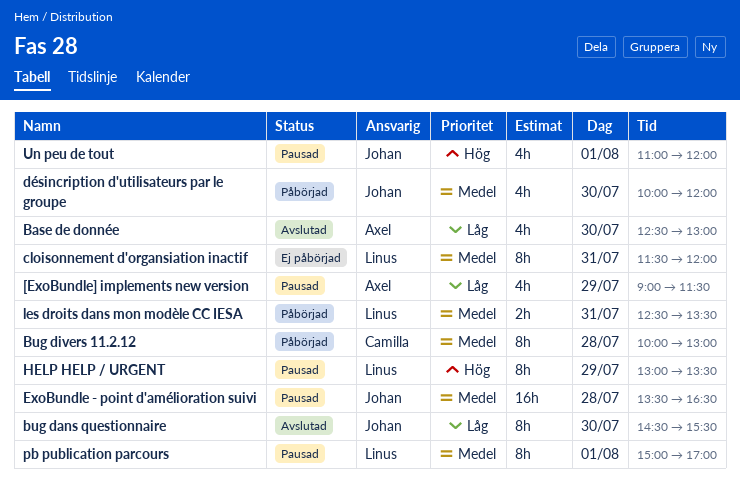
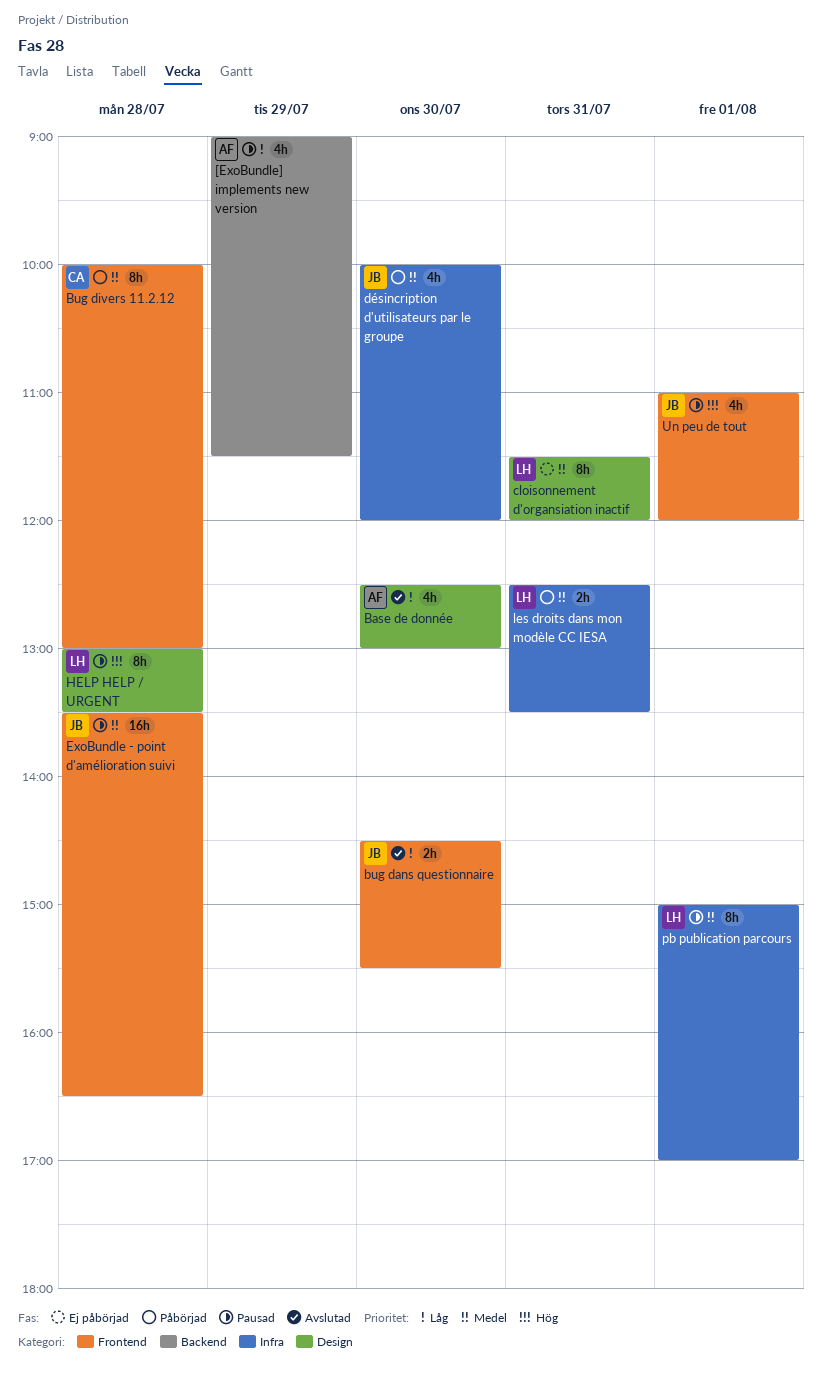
bug dans questionnaire, estimate: 8h -> 2h
HELP HELP / URGENT, day: Jul 29 -> Jul 28

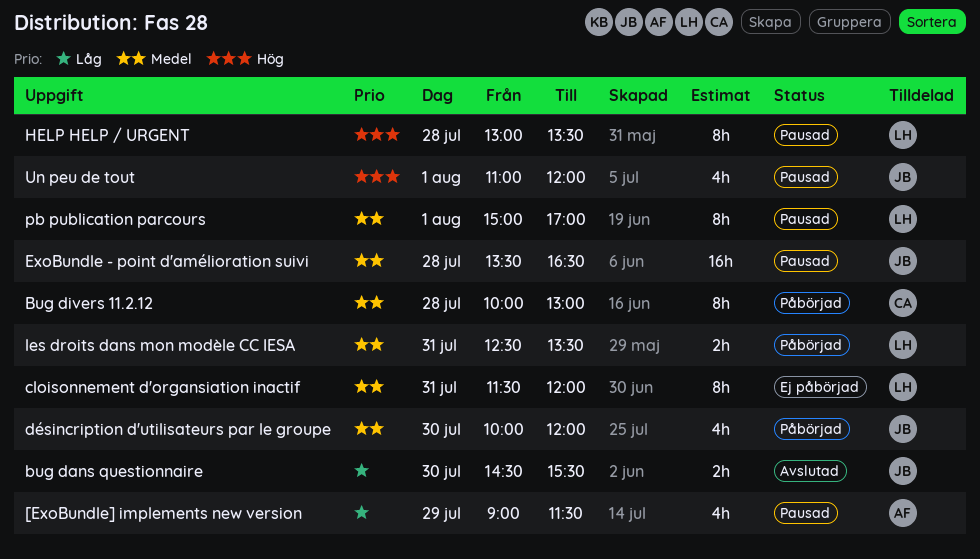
Base de donnée: present -> none

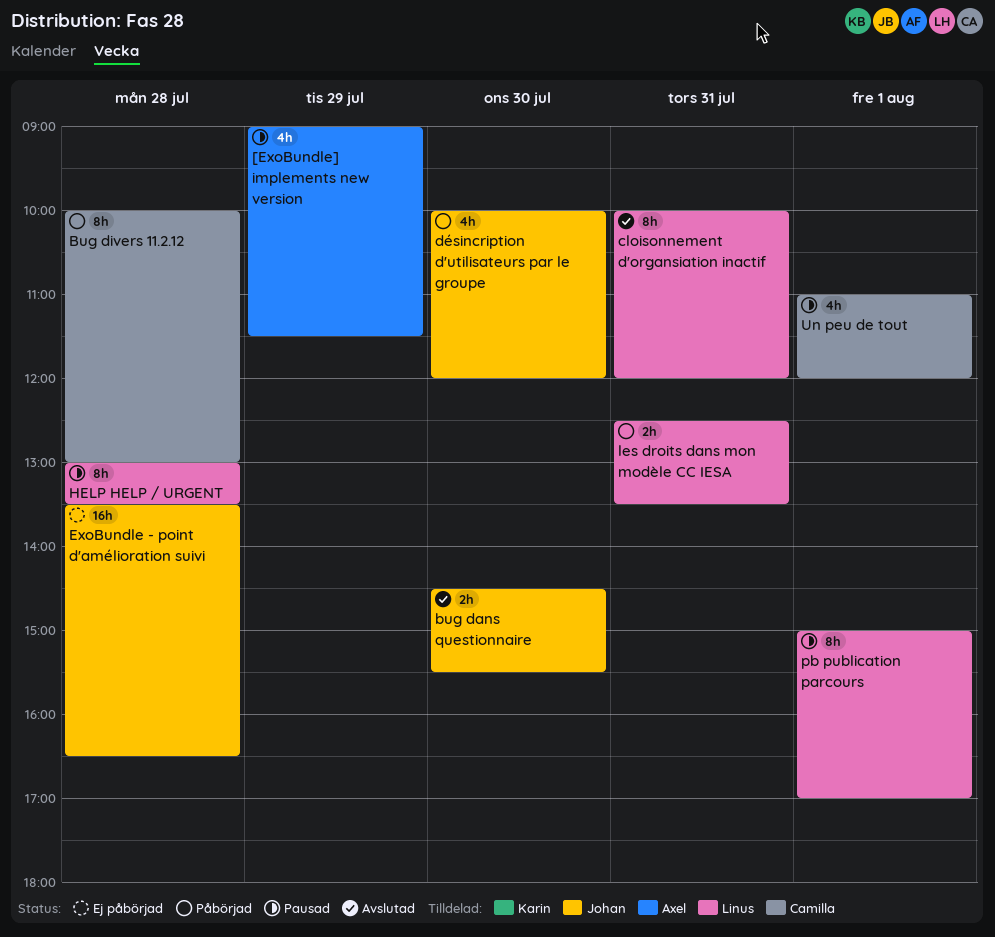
cloisonnement d'organsiation inactif, status: Ej påbörjad -> Avslutad
cloisonnement d'organsiation inactif, begins: 11:30 -> 10:00
ExoBundle - point d'amélioration suivi, status: Pausad -> Ej påbörjad
Un peu de tout, owner: Johan -> Camilla

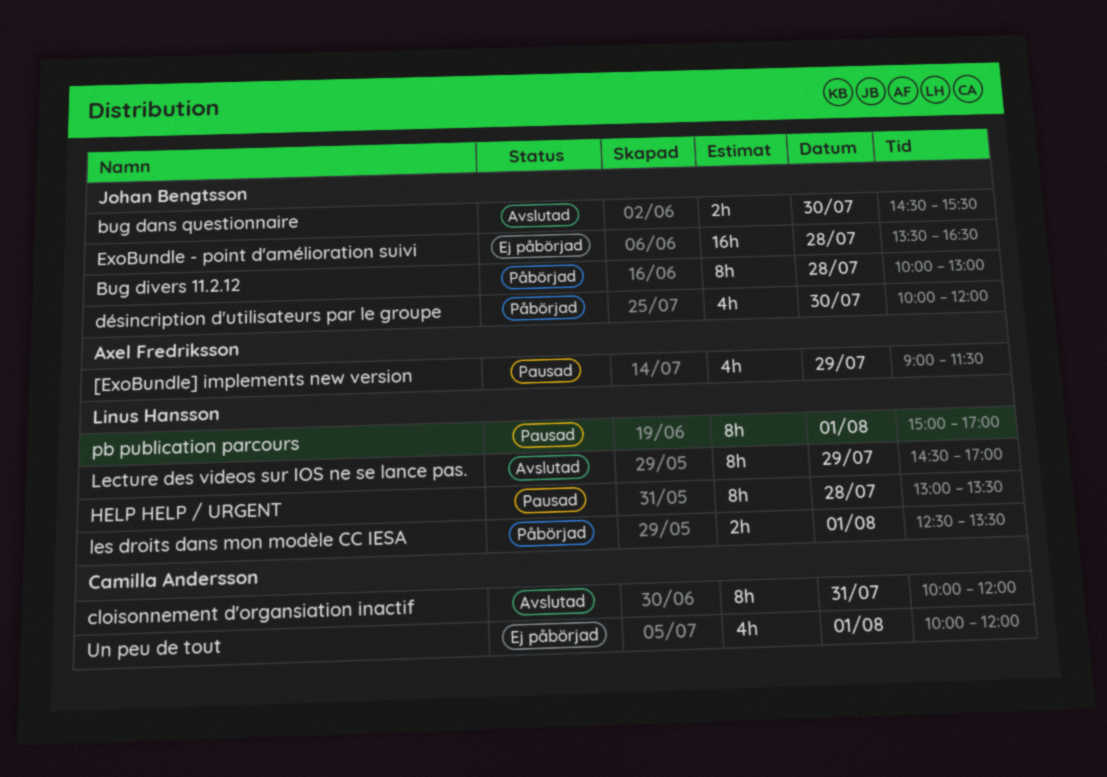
Bug divers 11.2.12, owner: Camilla Andersson -> Johan Bengtsson
cloisonnement d'organsiation inactif, owner: Linus Hansson -> Camilla Andersson
Lecture des videos sur IOS ne se lance pas.: none -> present
les droits dans mon modèle CC IESA, day: Jul 31 -> Aug 1
Un peu de tout, status: Pausad -> Ej påbörjad
Un peu de tout, begins: 11:00 -> 10:00

